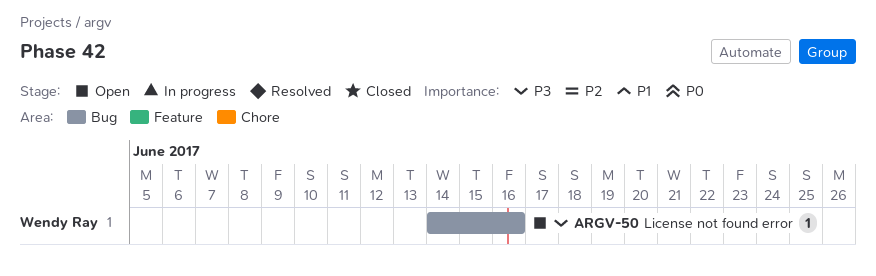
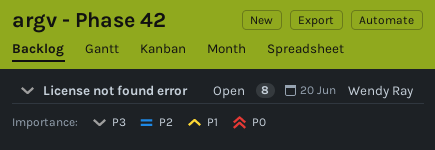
License not found error, estimate: 1 -> 8
License not found error, due: Jun 16 -> Jun 20

